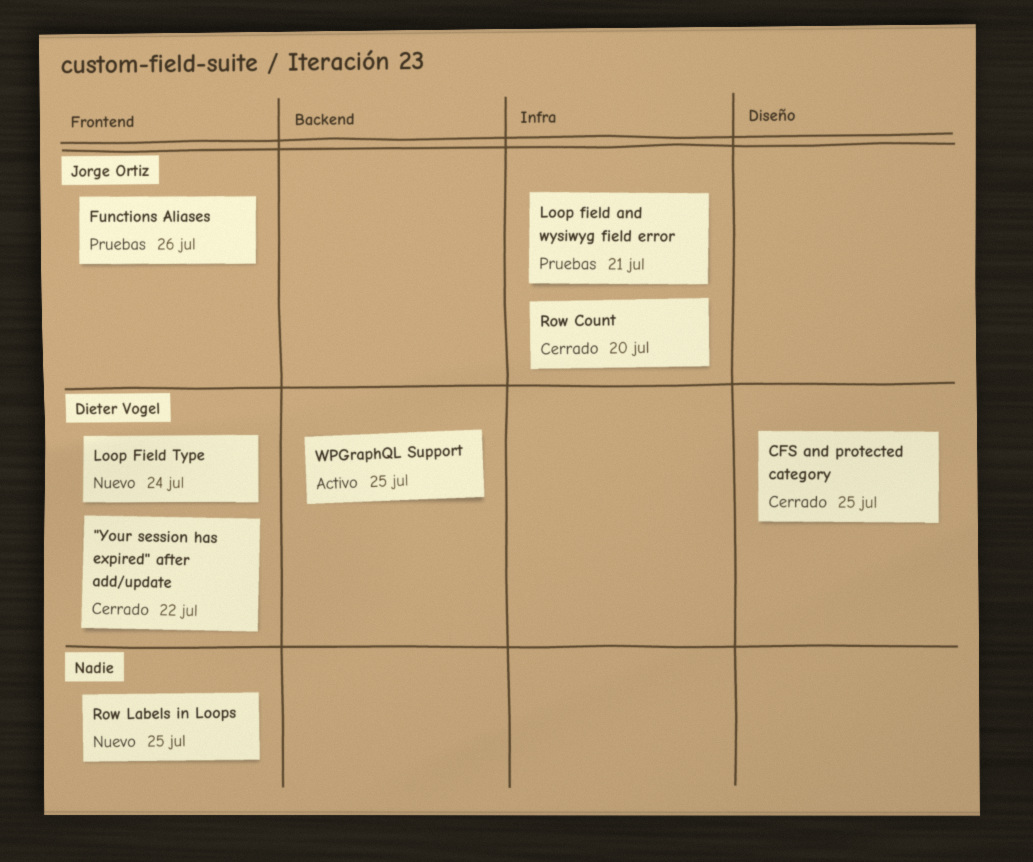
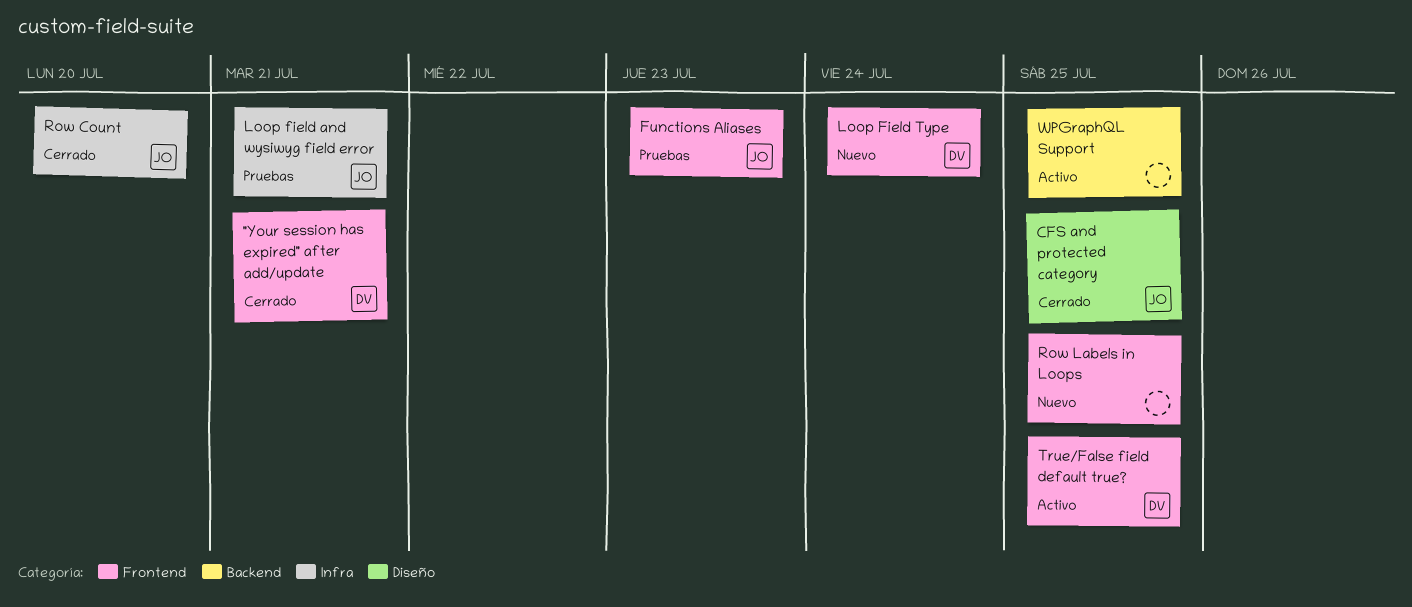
"Your session has expired" after add/update, due: Jul 22 -> Jul 21
CFS and protected category, owner: Dieter Vogel -> Jorge Ortiz
Functions Aliases, due: Jul 26 -> Jul 23
True/False field default true?: none -> present
WPGraphQL Support, owner: Dieter Vogel -> none

